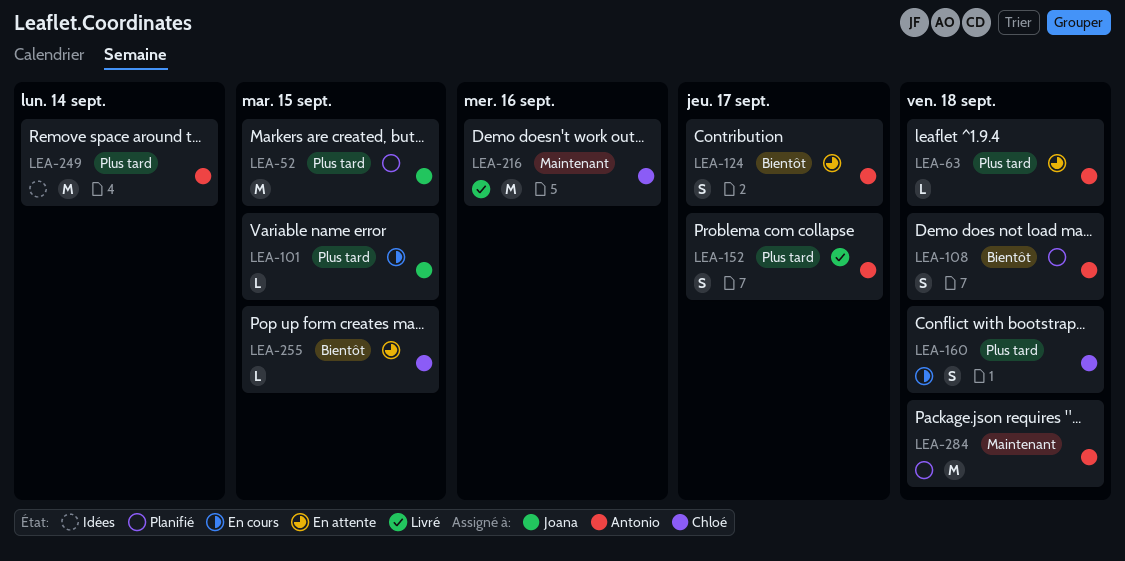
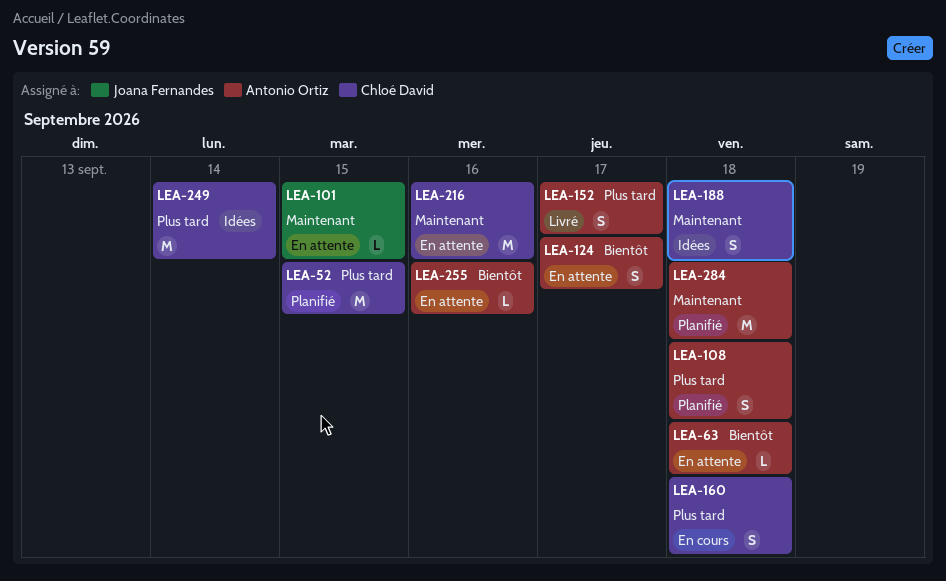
LEA-52, owner: Joana Fernandes -> Chloé David
LEA-63, priority: Plus tard -> Bientôt
LEA-101, status: En cours -> En attente
LEA-101, priority: Plus tard -> Maintenant
LEA-108, priority: Bientôt -> Plus tard
LEA-188: none -> present
LEA-216, status: Livré -> En attente
LEA-249, owner: Antonio Ortiz -> Chloé David
LEA-255, owner: Chloé David -> Antonio Ortiz
LEA-255, due: Sep 15 -> Sep 16

